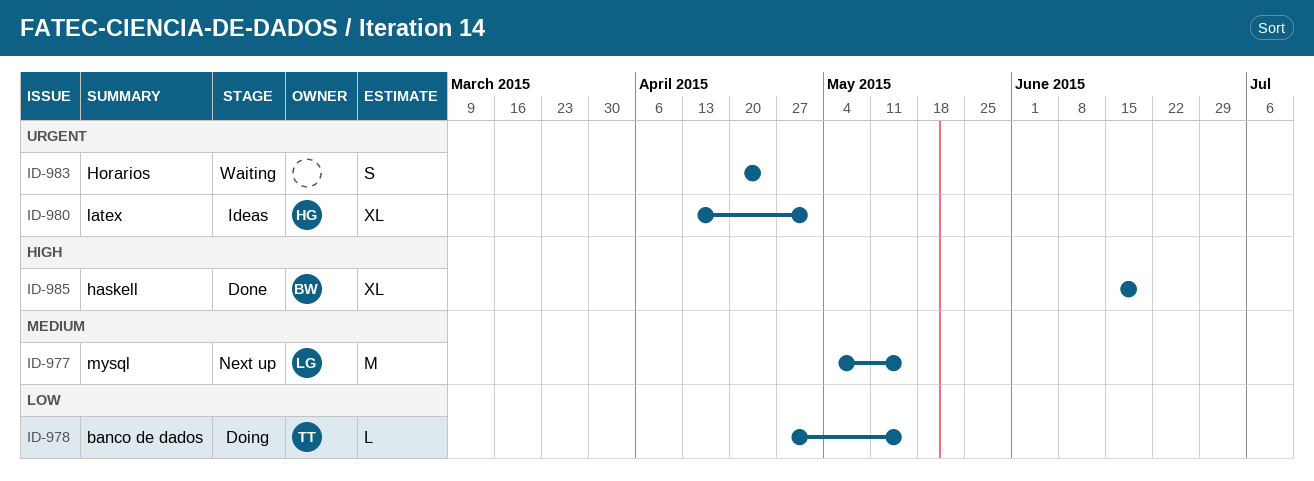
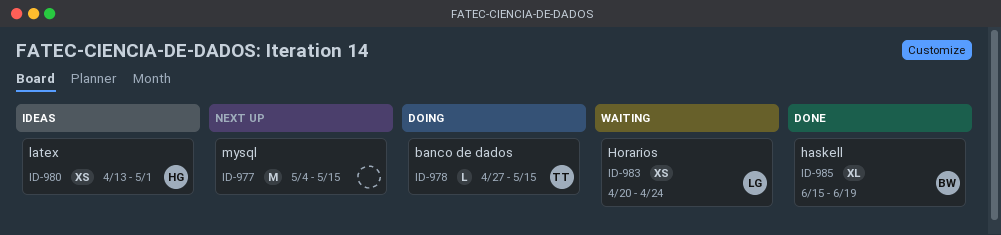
ID-977, owner: LG -> none
ID-980, estimate: XL -> XS
ID-983, owner: none -> LG
ID-983, estimate: S -> XS

